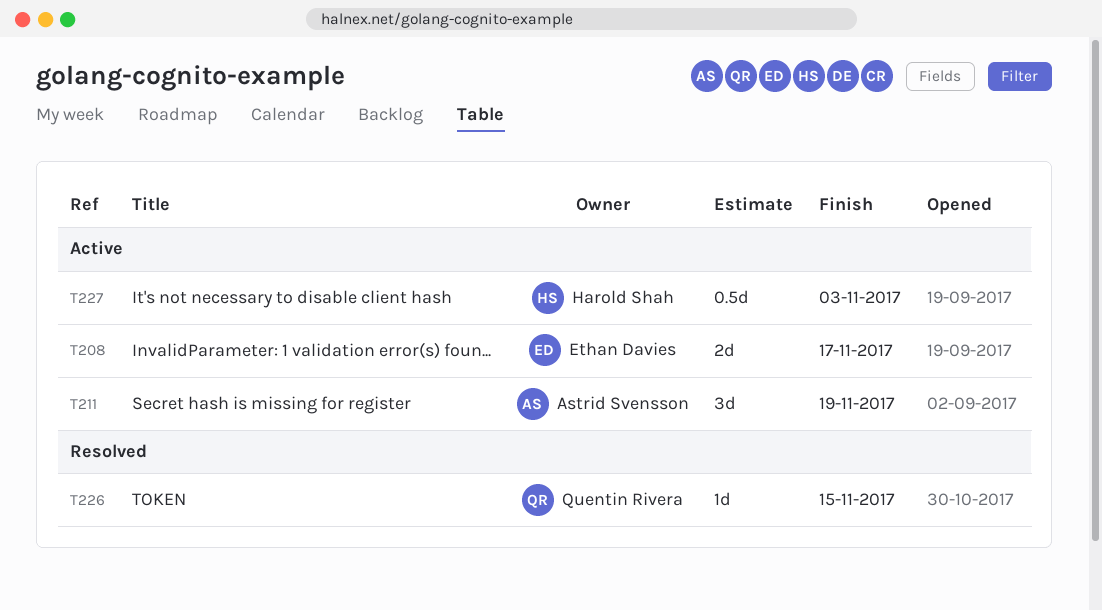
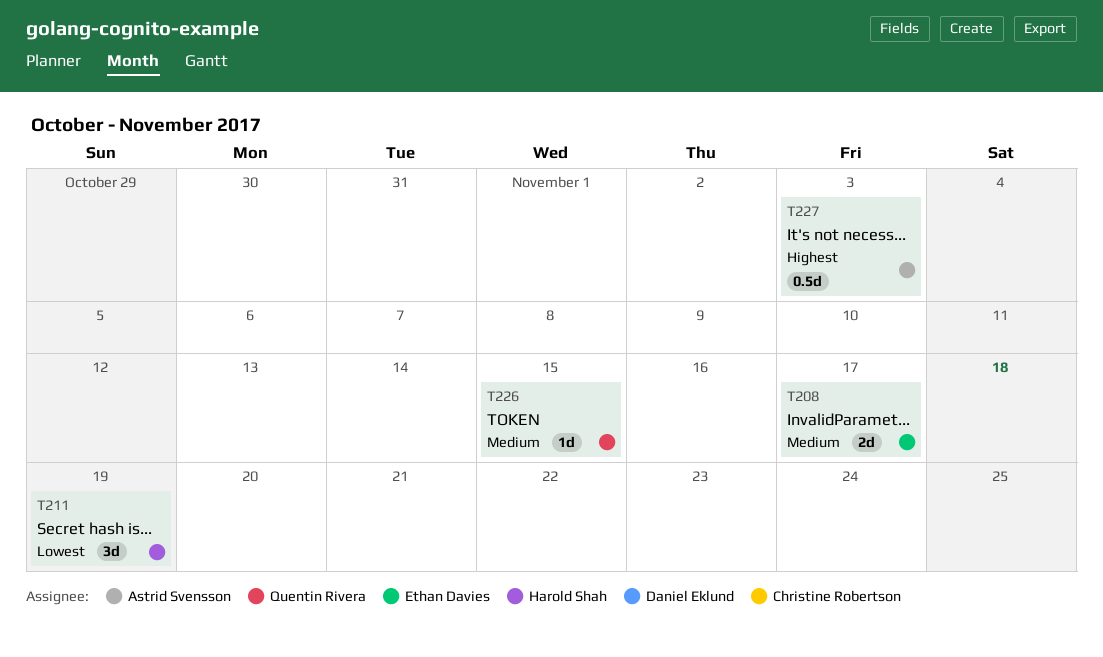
T211, owner: Astrid Svensson -> Harold Shah
T227, owner: Harold Shah -> Astrid Svensson

